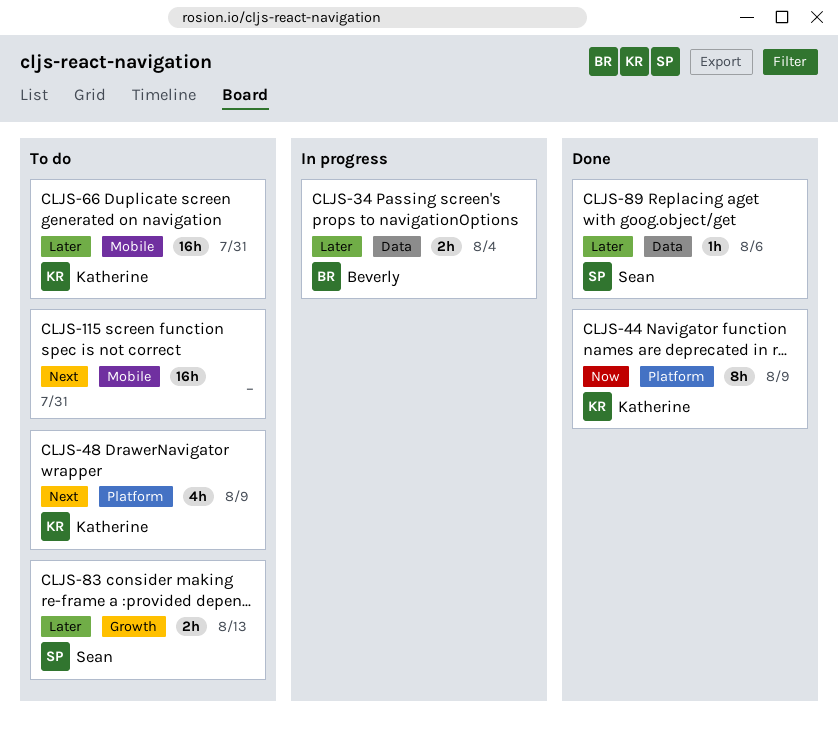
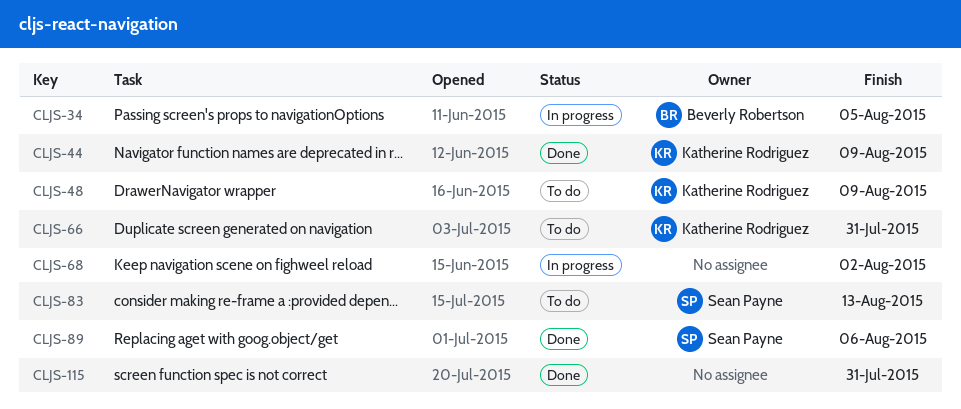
CLJS-34, due: Aug 4 -> Aug 5
CLJS-68: none -> present
CLJS-115, status: To do -> Done

